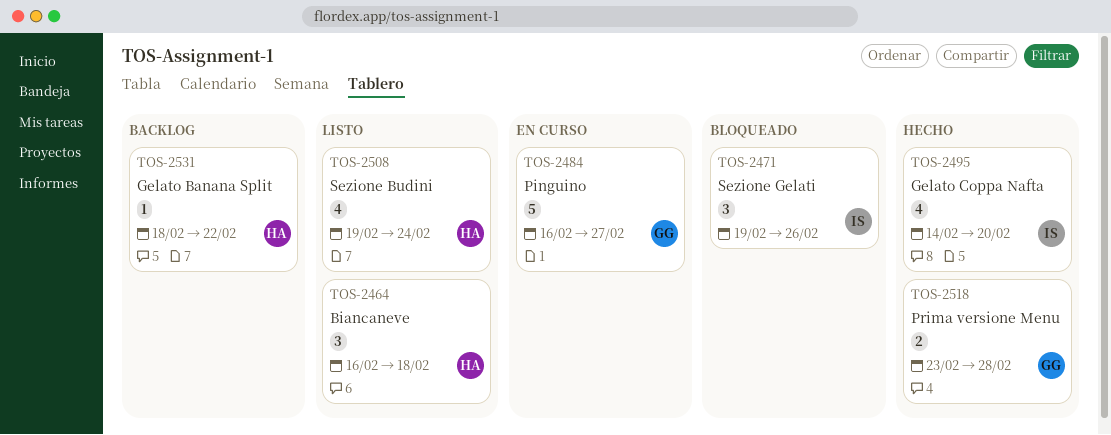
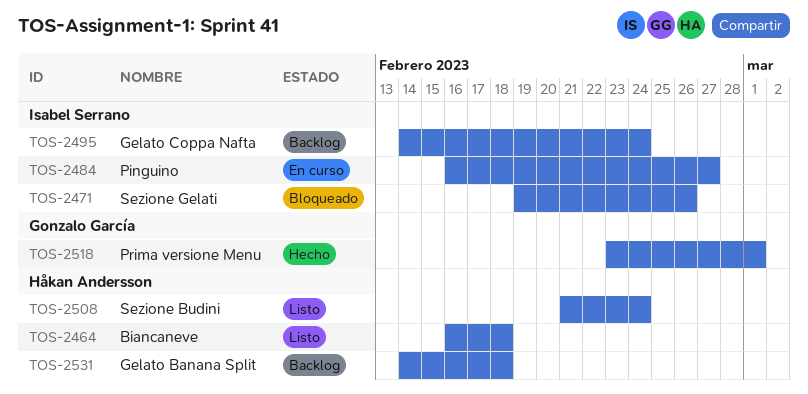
TOS-2484, owner: Gonzalo García -> Isabel Serrano
TOS-2495, status: Hecho -> Backlog
TOS-2495, due: Feb 20 -> Feb 24
TOS-2508, start: Feb 19 -> Feb 21
TOS-2518, due: Feb 28 -> Mar 1
TOS-2531, start: Feb 18 -> Feb 14
TOS-2531, due: Feb 22 -> Feb 18

